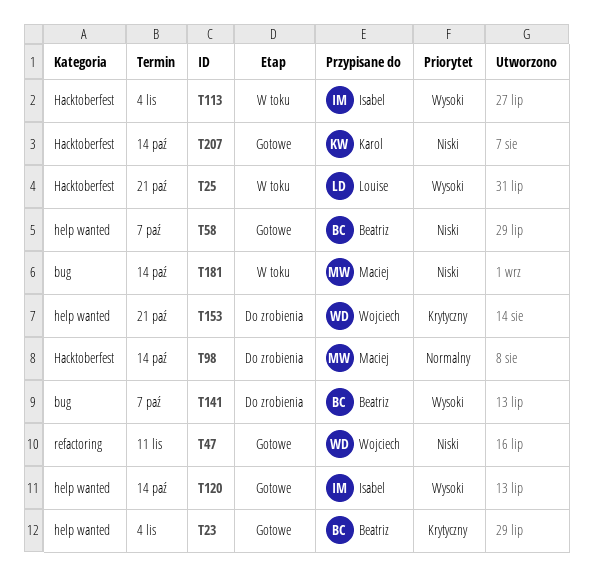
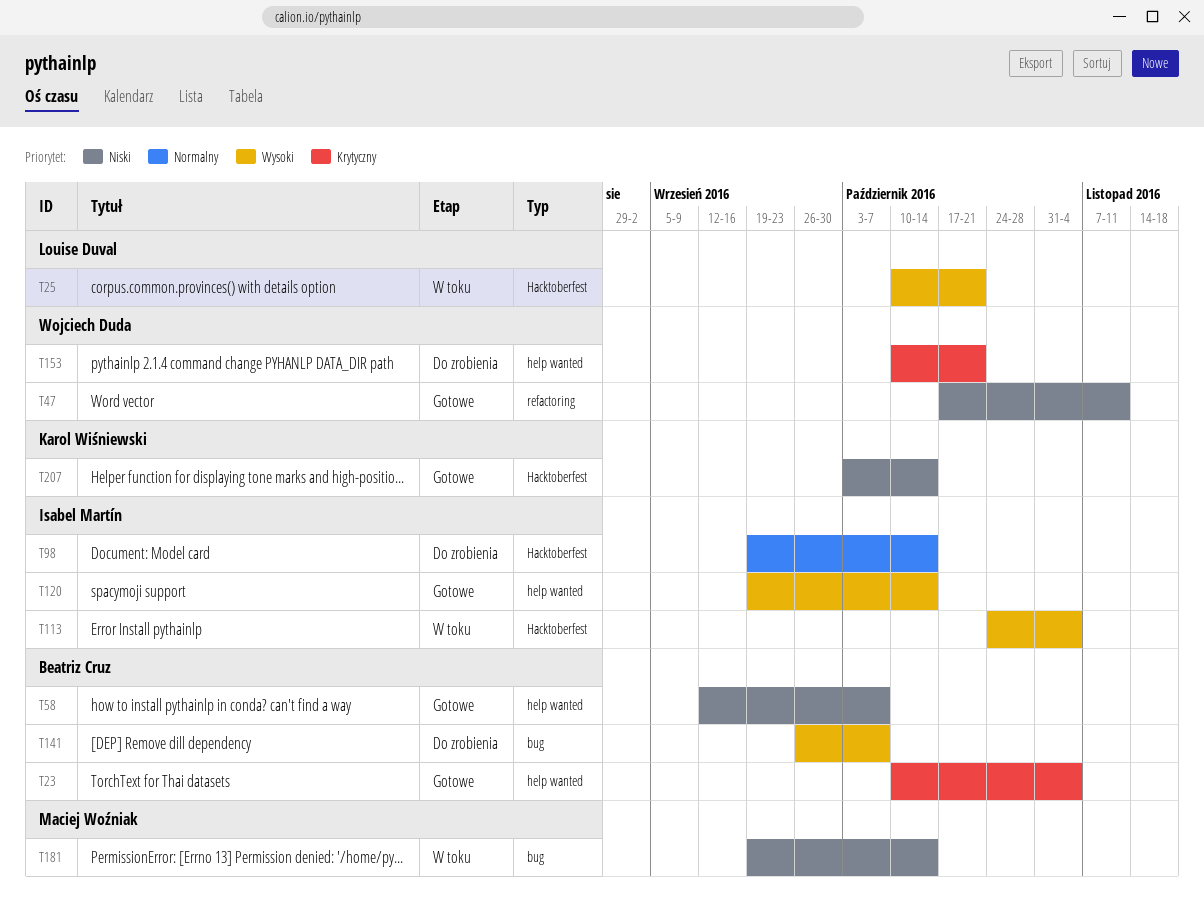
T98, owner: Maciej Woźniak -> Isabel Martín

